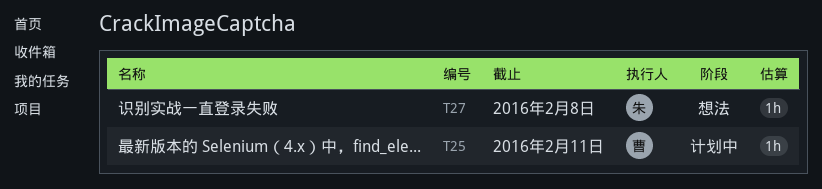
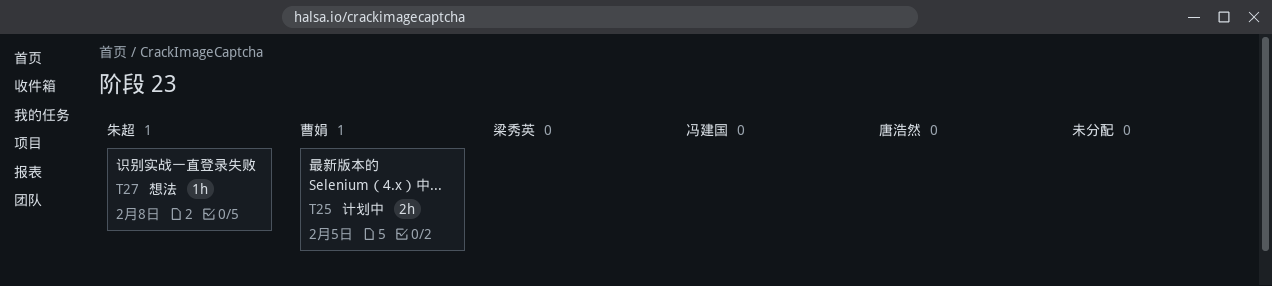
T25, estimate: 1h -> 2h
T25, due: Feb 11 -> Feb 5

